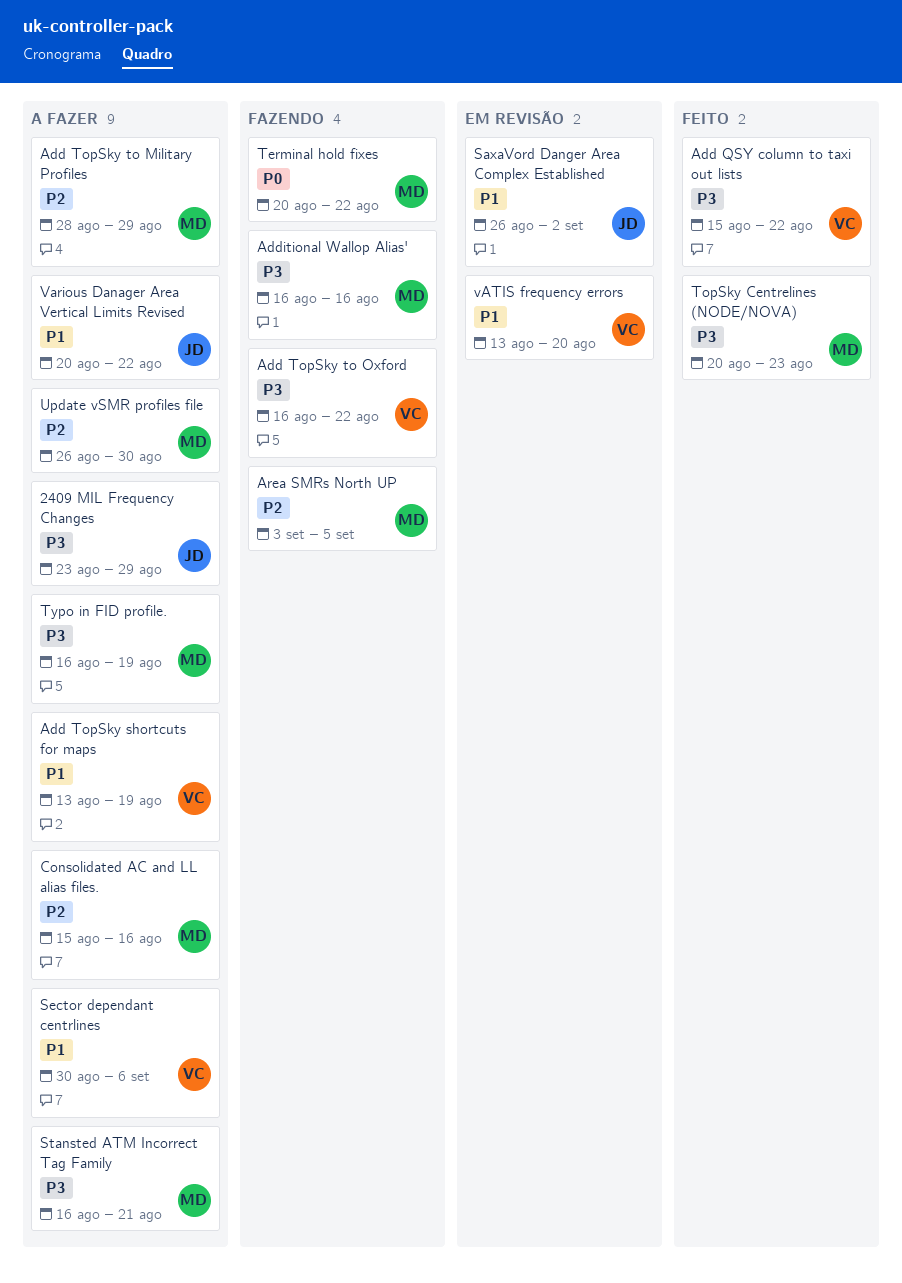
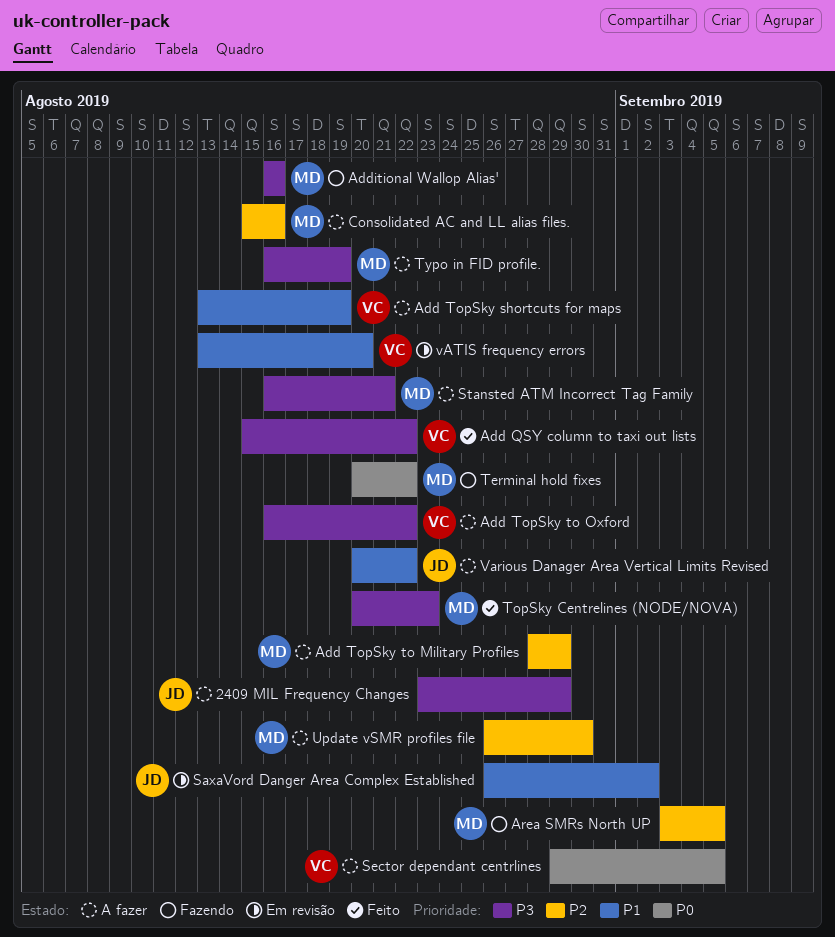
Add TopSky to Oxford, status: Fazendo -> A fazer
Sector dependant centrlines, priority: P1 -> P0
Sector dependant centrlines, start: Aug 30 -> Aug 29
Sector dependant centrlines, due: Sep 6 -> Sep 5

